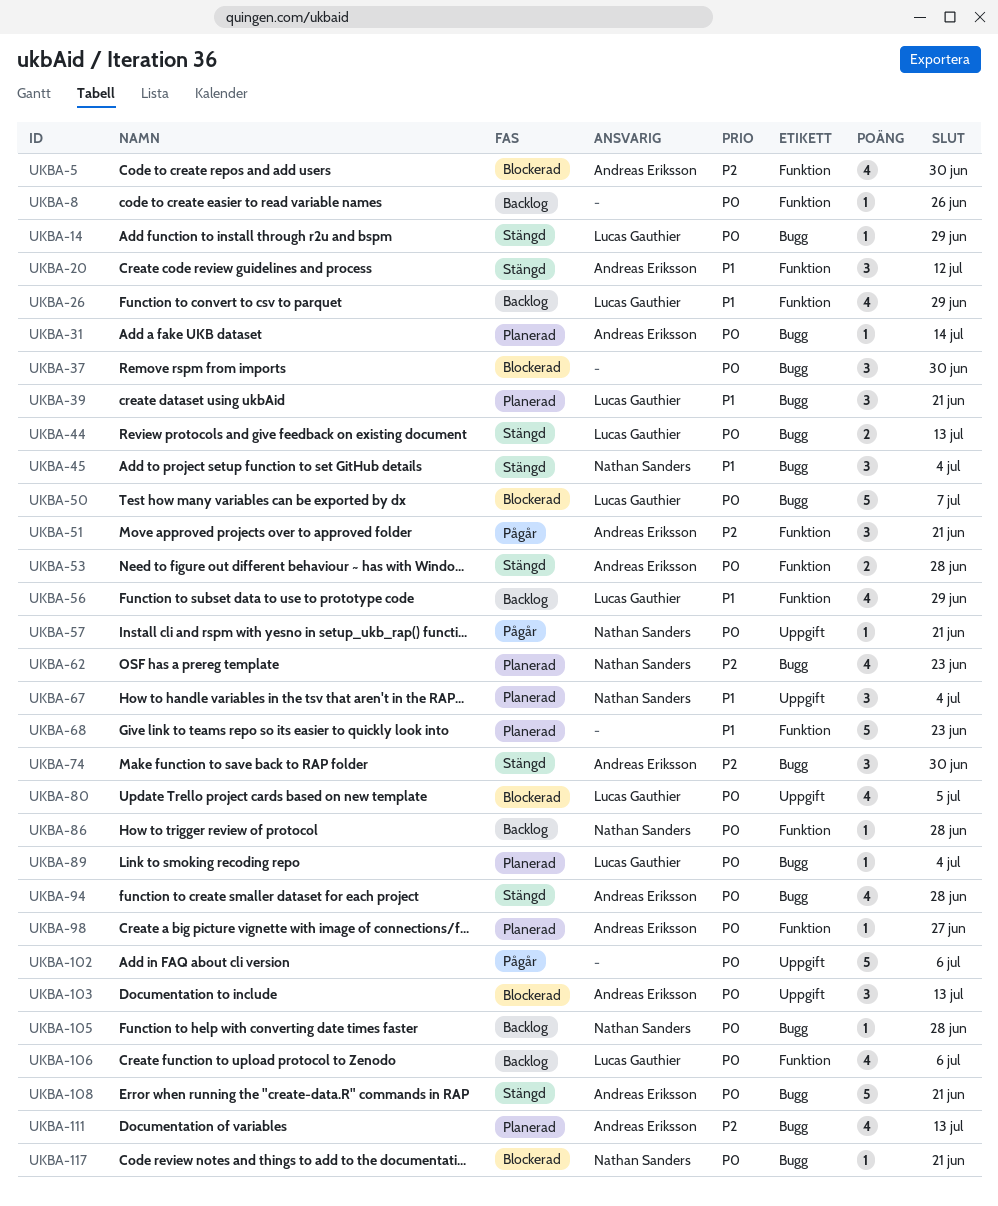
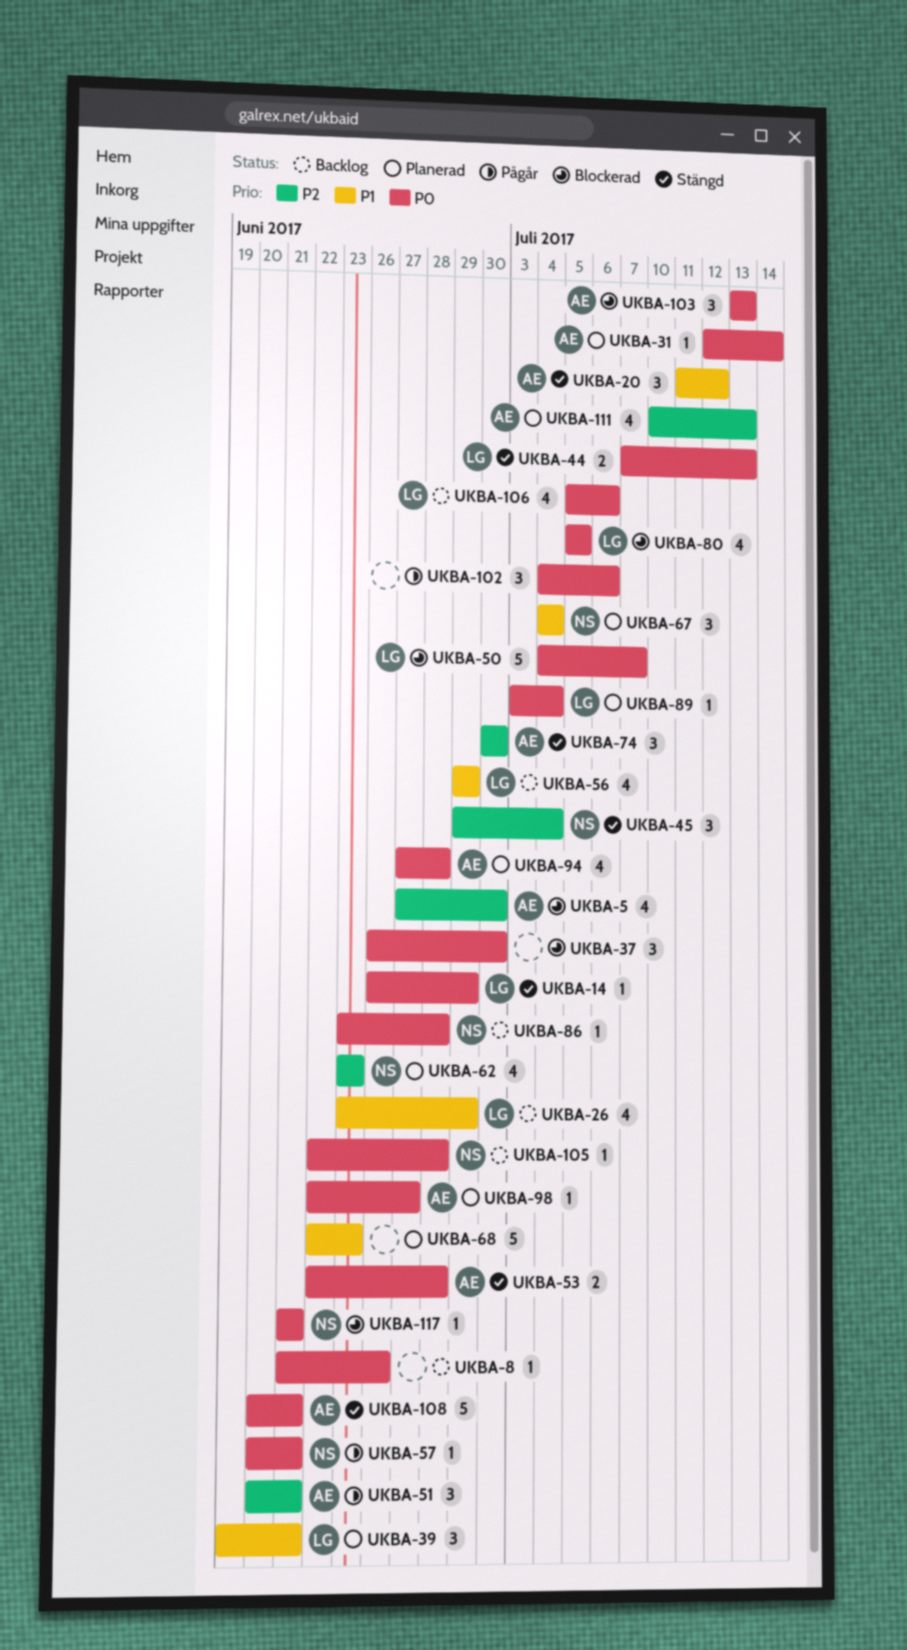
UKBA-45, priority: P1 -> P2
UKBA-94, status: Stängd -> Planerad
UKBA-102, estimate: 5 -> 3

